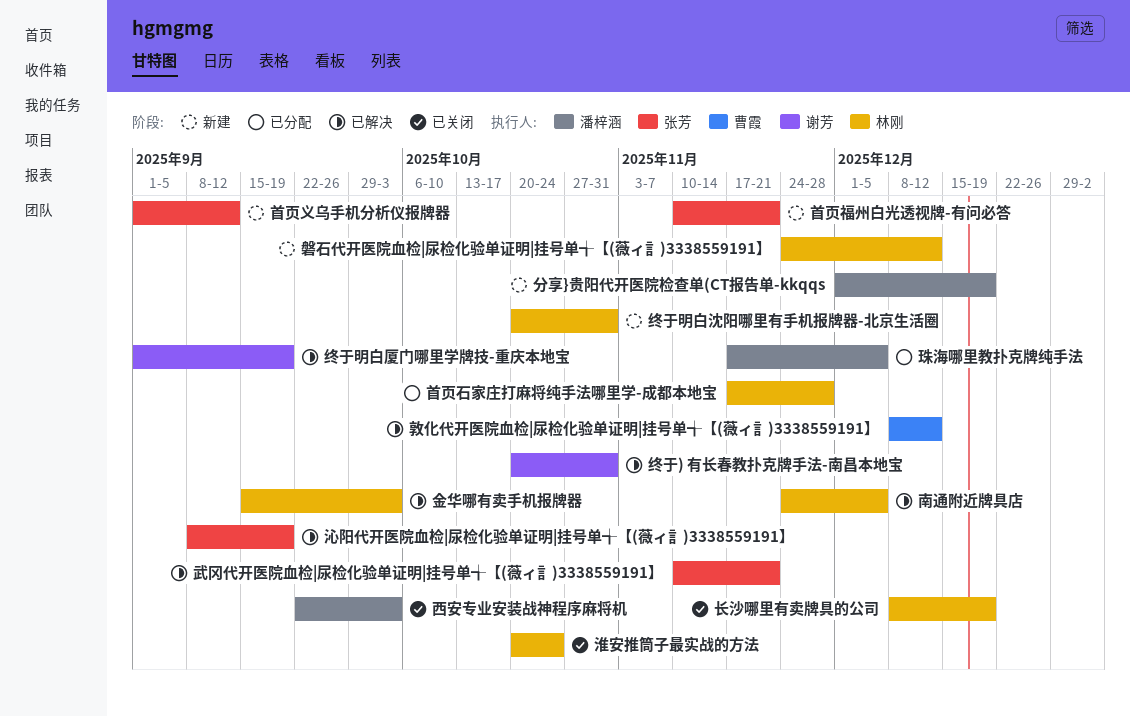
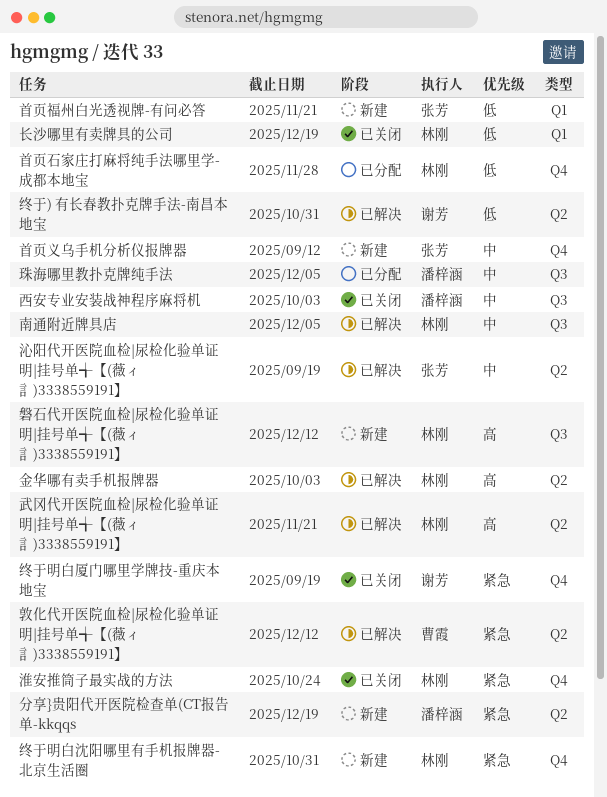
武冈代开医院血检|尿检化验单证明|挂号单╅【(薇ィ訁)3338559191】, owner: 张芳 -> 林刚
终于明白厦门哪里学牌技-重庆本地宝, status: 已解决 -> 已关闭

